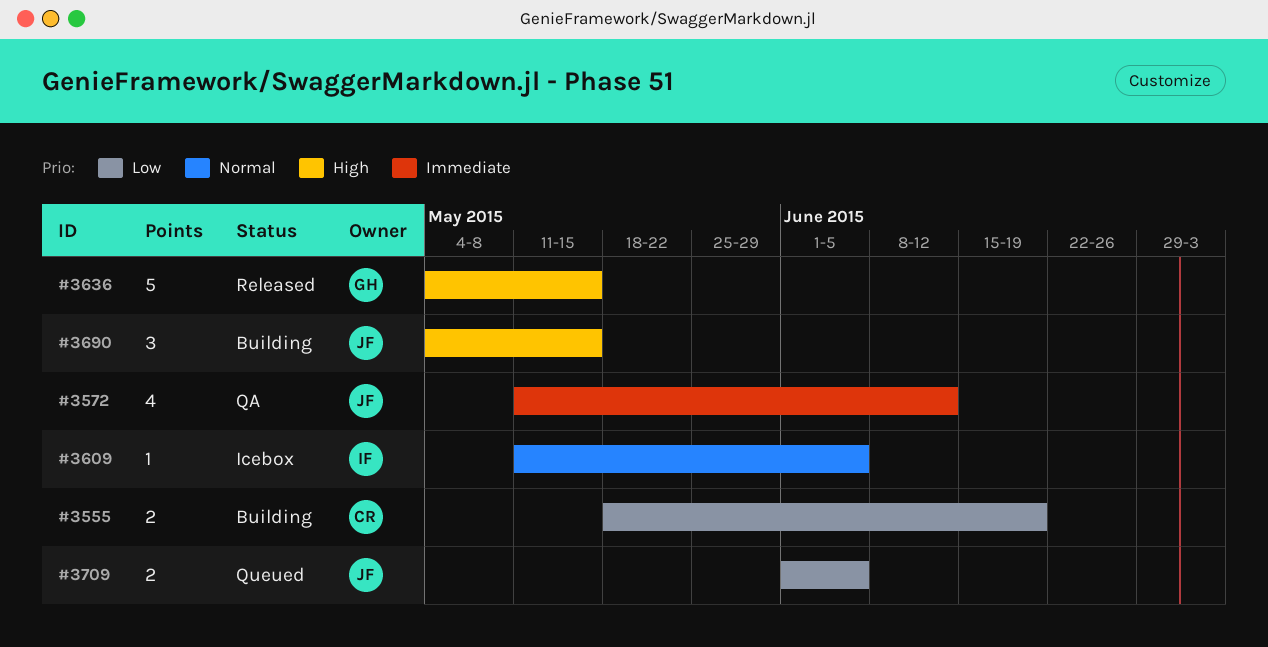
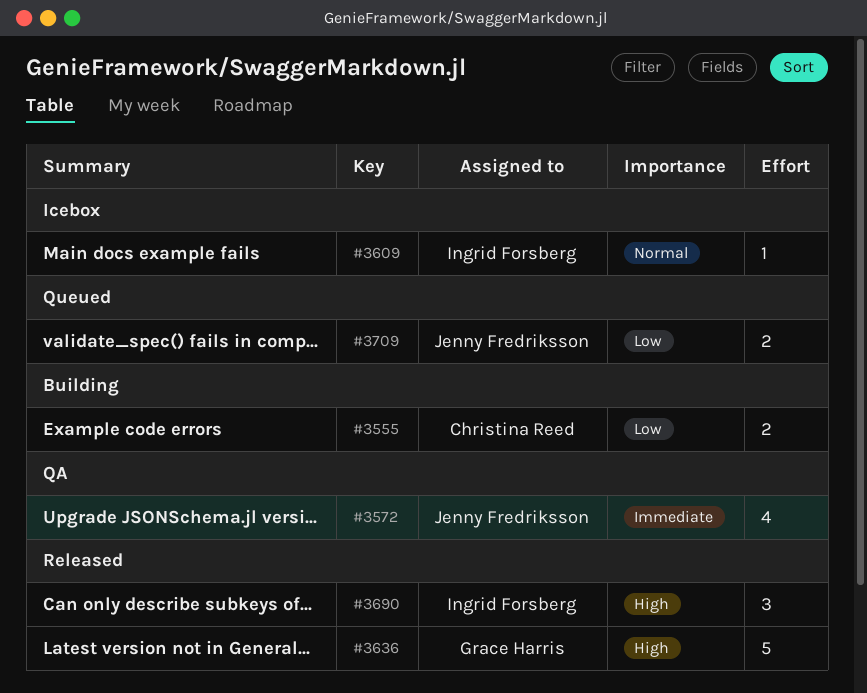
#3690, status: Building -> Released
#3690, owner: Jenny Fredriksson -> Ingrid Forsberg

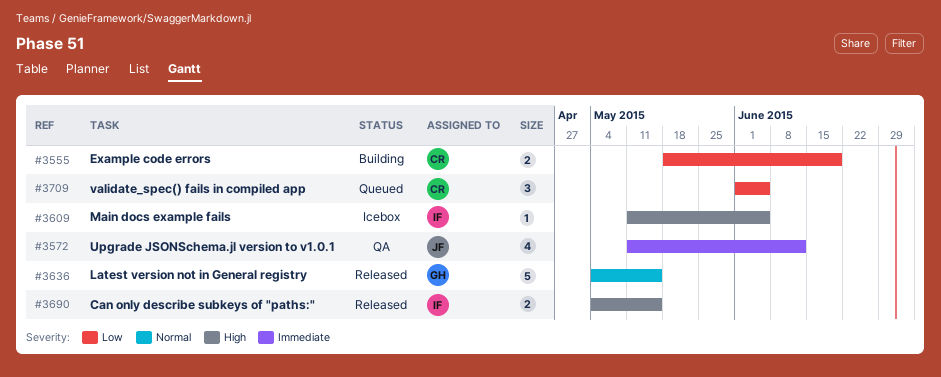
#3609, priority: Normal -> High
#3636, priority: High -> Normal
#3690, estimate: 3 -> 2
#3709, owner: Jenny Fredriksson -> Christina Reed
#3709, estimate: 2 -> 3

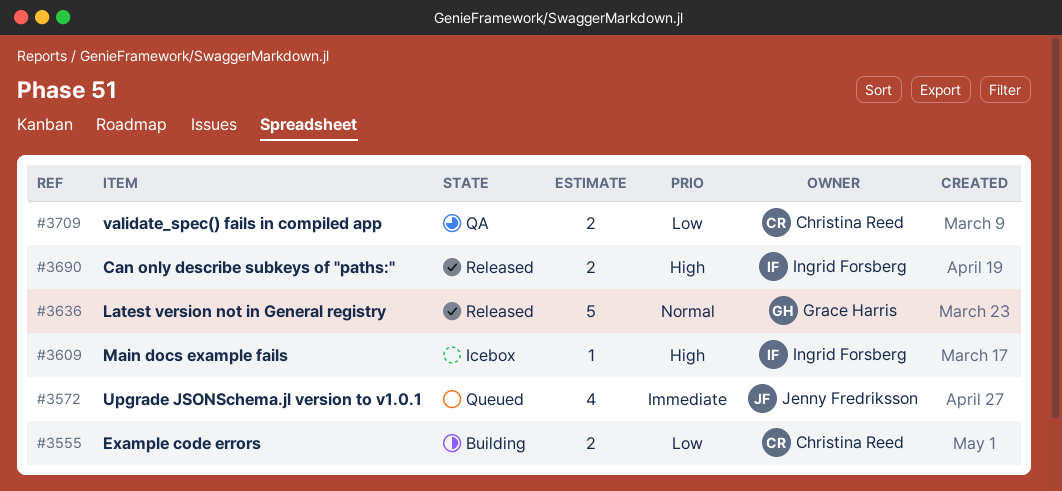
#3572, status: QA -> Queued
#3709, status: Queued -> QA
#3709, estimate: 3 -> 2

